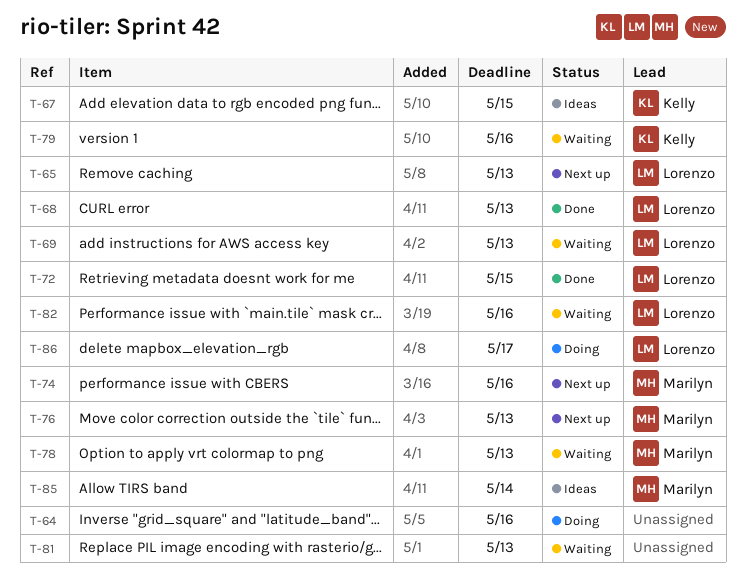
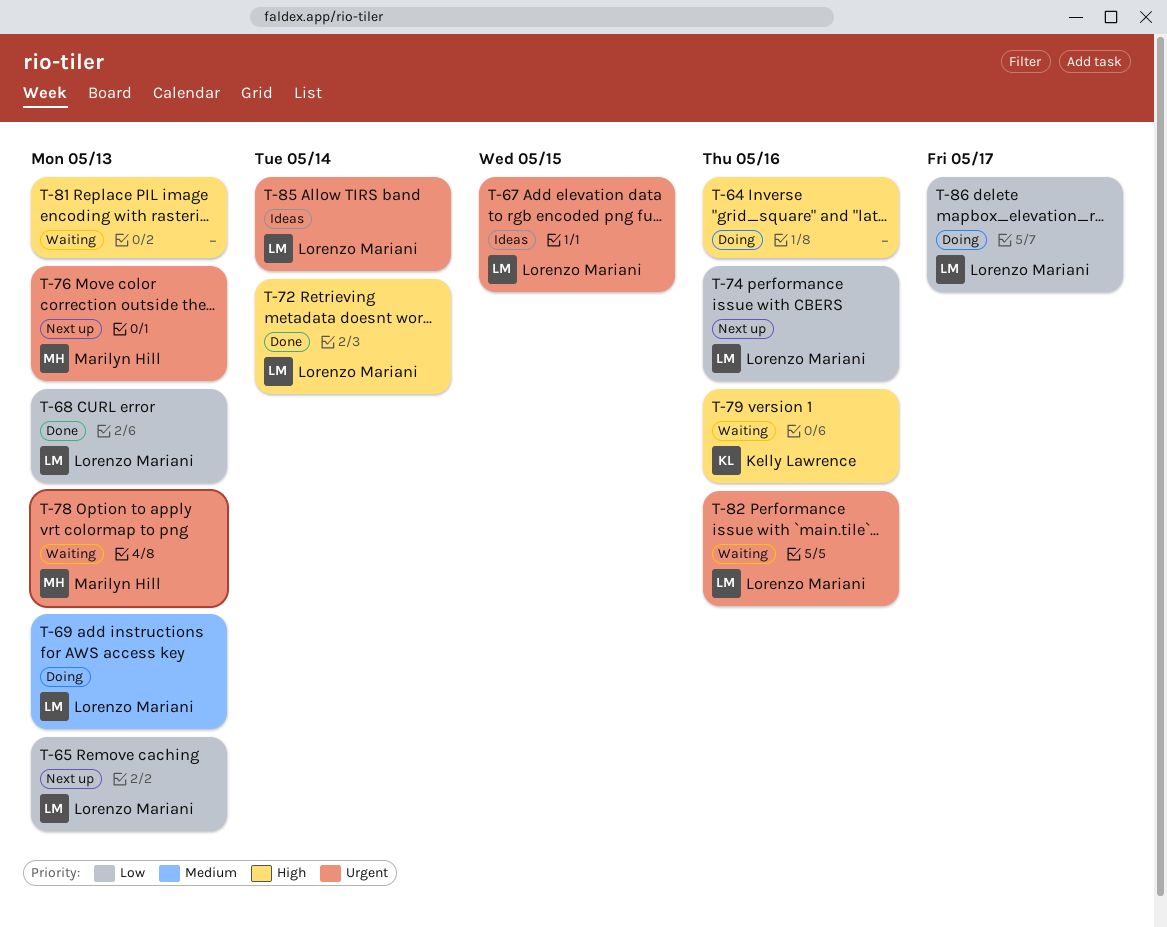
T-67, owner: Kelly Lawrence -> Lorenzo Mariani
T-69, status: Waiting -> Doing
T-72, due: May 15 -> May 14
T-74, owner: Marilyn Hill -> Lorenzo Mariani
T-85, owner: Marilyn Hill -> Lorenzo Mariani

